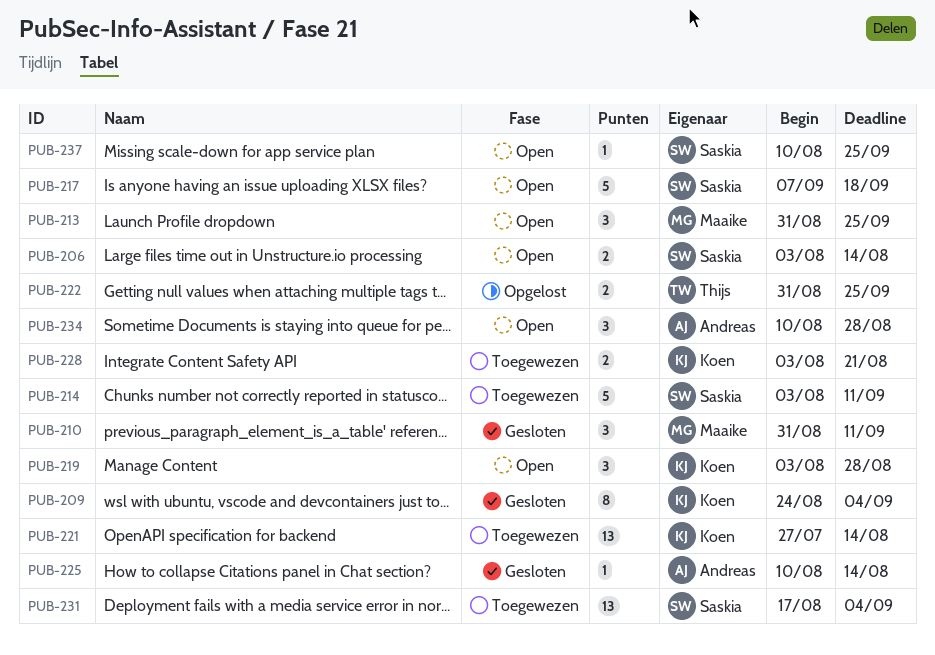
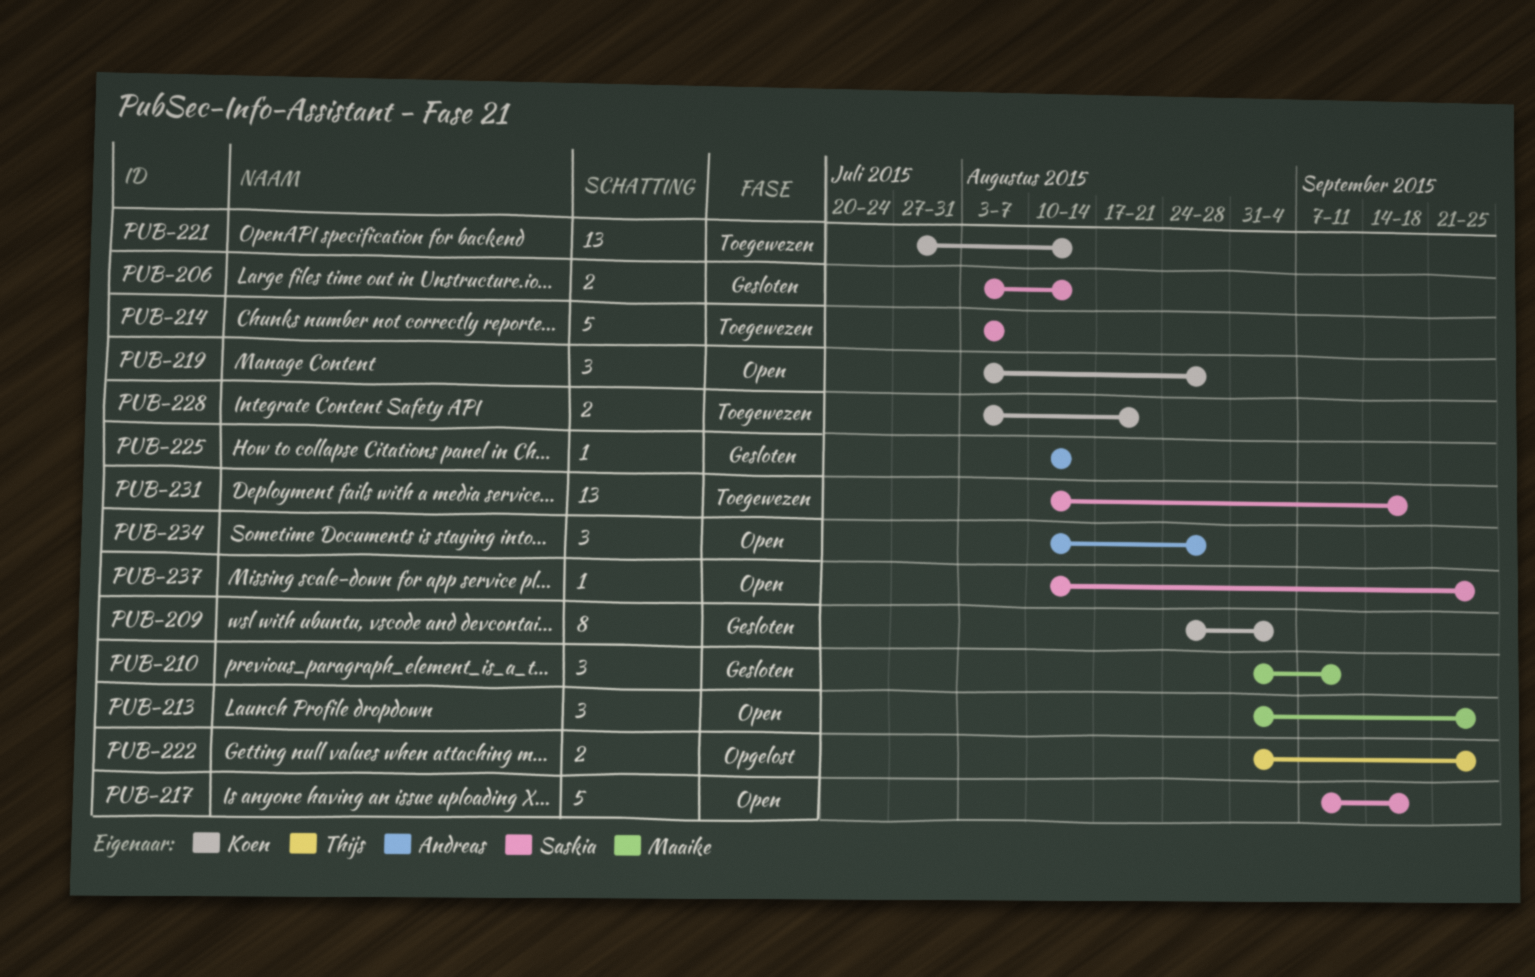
PUB-206, status: Open -> Gesloten
PUB-214, due: Sep 11 -> Aug 7
PUB-231, start: Aug 17 -> Aug 10
PUB-231, due: Sep 4 -> Sep 18

